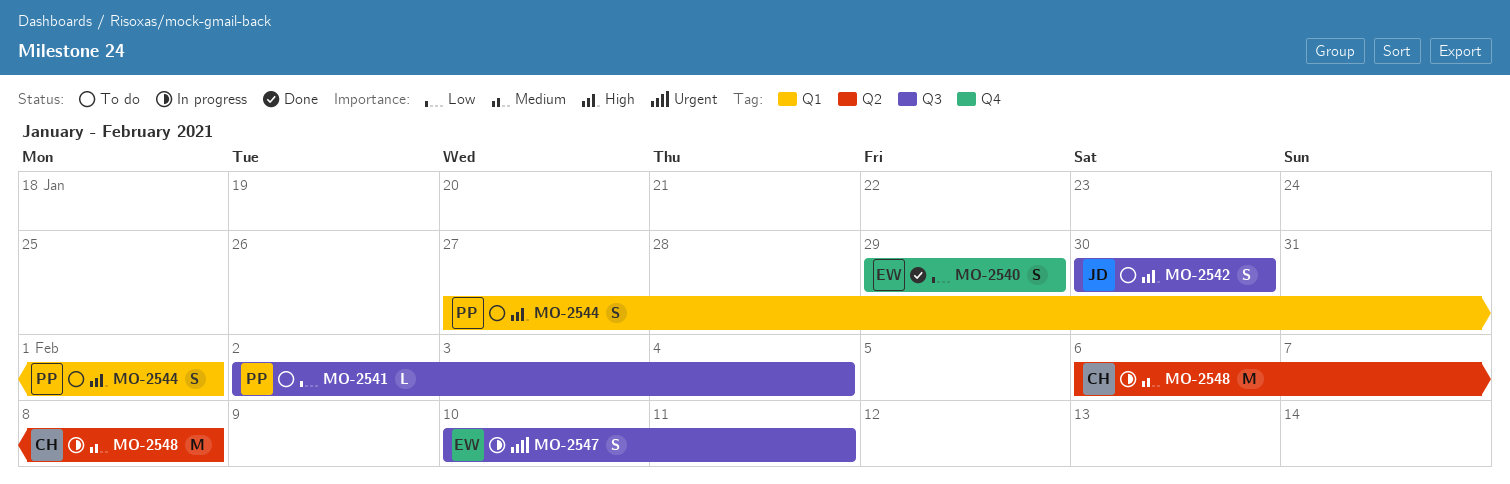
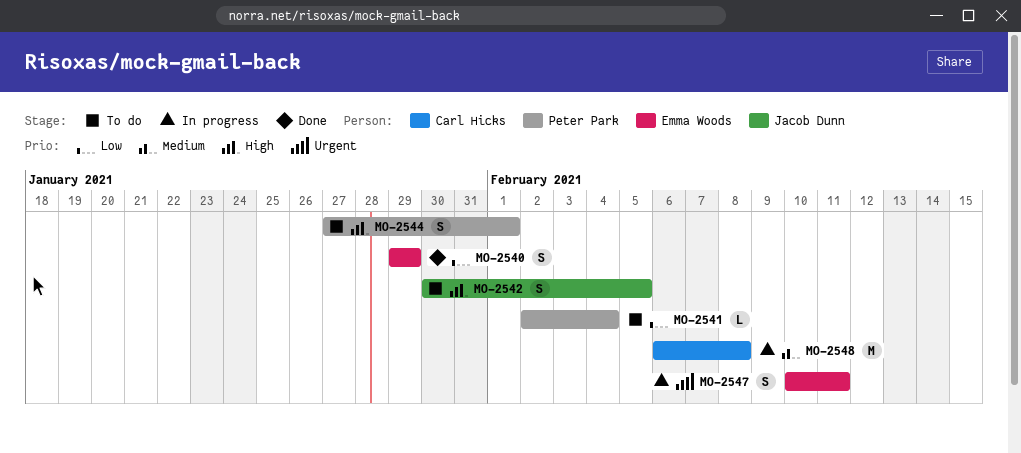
MO-2542, due: Jan 30 -> Feb 5

